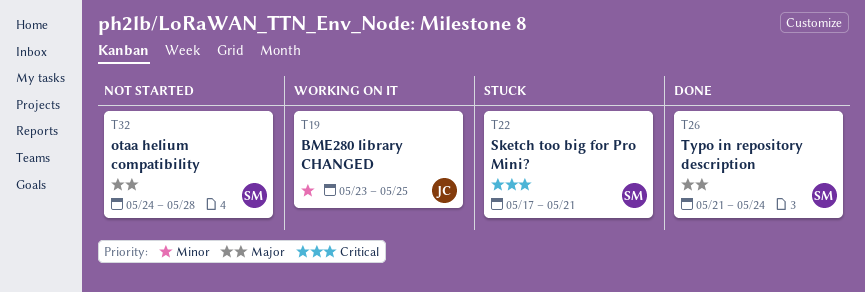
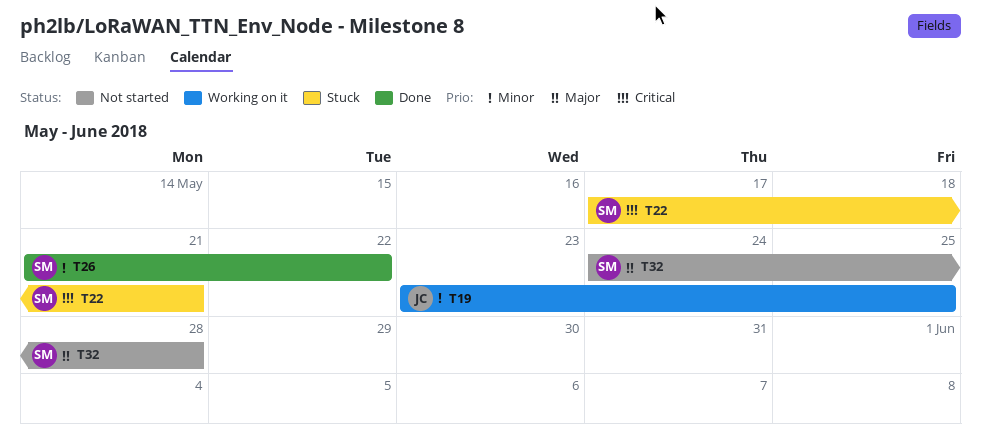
T26, priority: Major -> Minor
T26, due: May 24 -> May 22

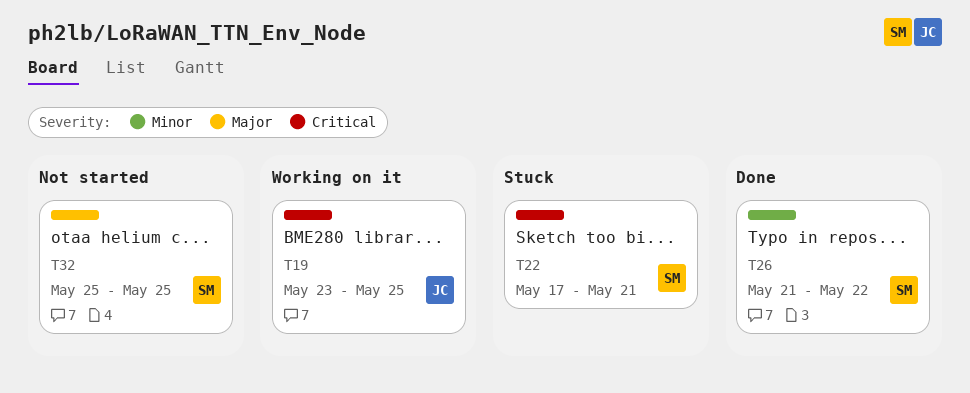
T19, priority: Minor -> Critical
T32, start: May 24 -> May 25
T32, due: May 28 -> May 25

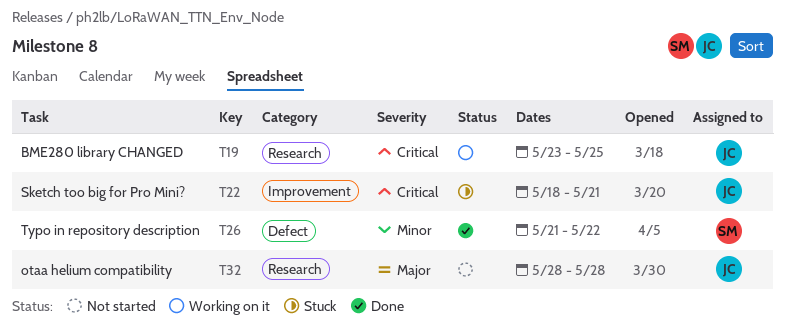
T22, owner: SM -> JC
T22, start: May 17 -> May 18
T32, owner: SM -> JC
T32, start: May 25 -> May 28
T32, due: May 25 -> May 28

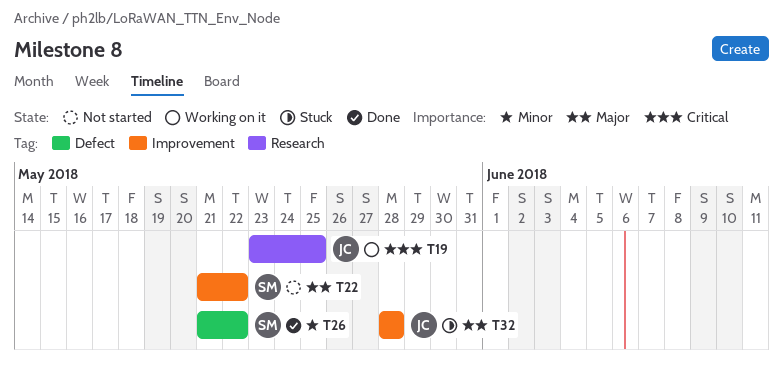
T22, status: Stuck -> Not started
T22, owner: JC -> SM
T22, priority: Critical -> Major
T22, start: May 18 -> May 21
T22, due: May 21 -> May 22
T32, status: Not started -> Stuck
T32, label: Research -> Improvement

